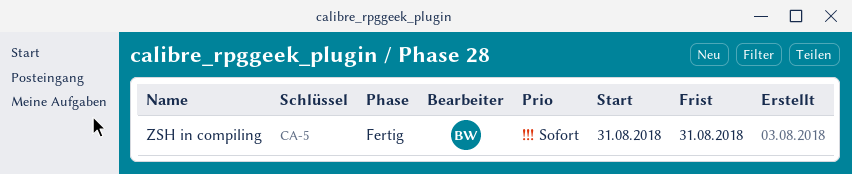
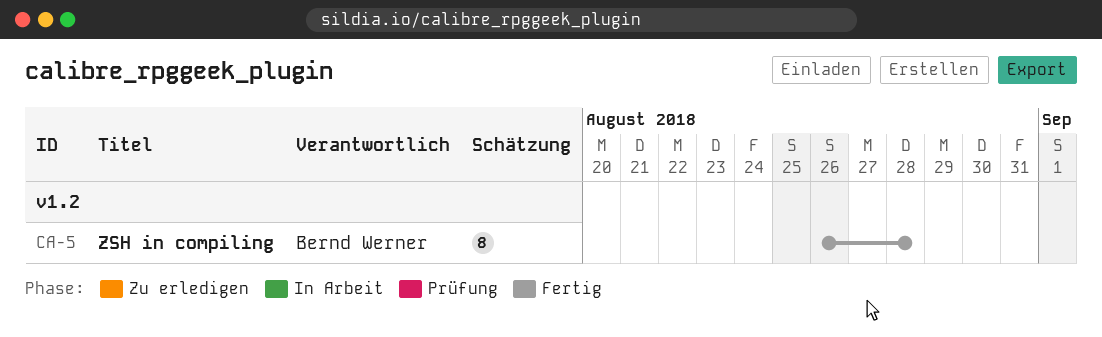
CA-5, start: Aug 31 -> Aug 26
CA-5, due: Aug 31 -> Aug 28

